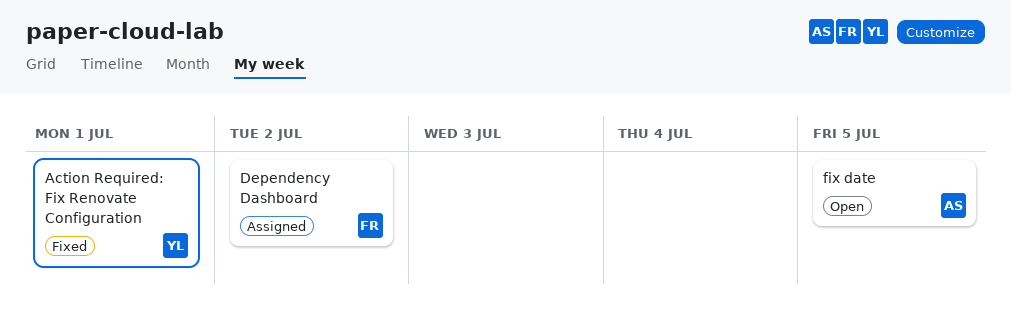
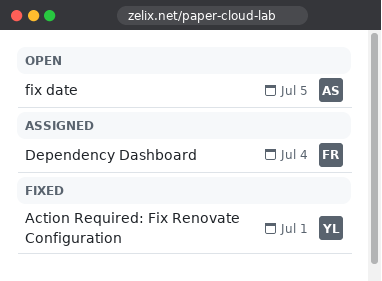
Dependency Dashboard, due: Jul 2 -> Jul 4

